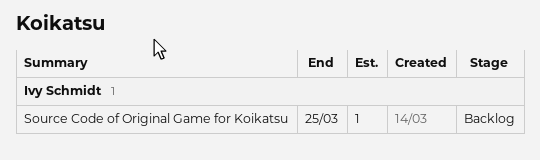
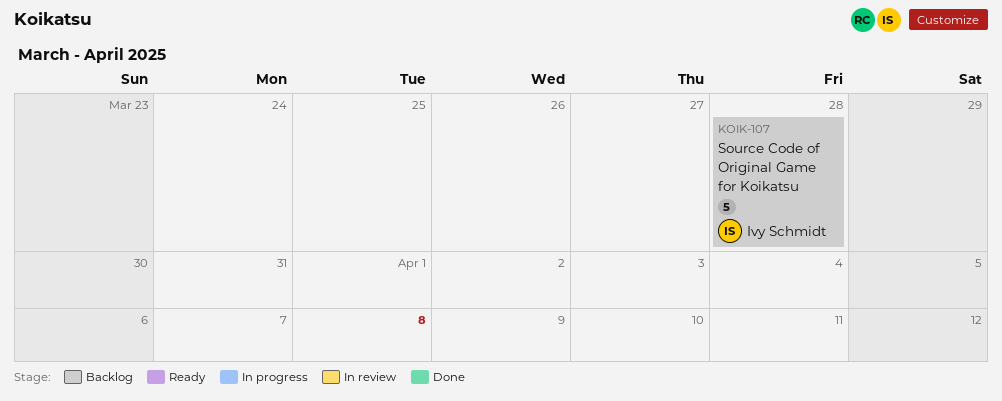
Source Code of Original Game for Koikatsu, estimate: 1 -> 5
Source Code of Original Game for Koikatsu, due: Mar 25 -> Mar 28

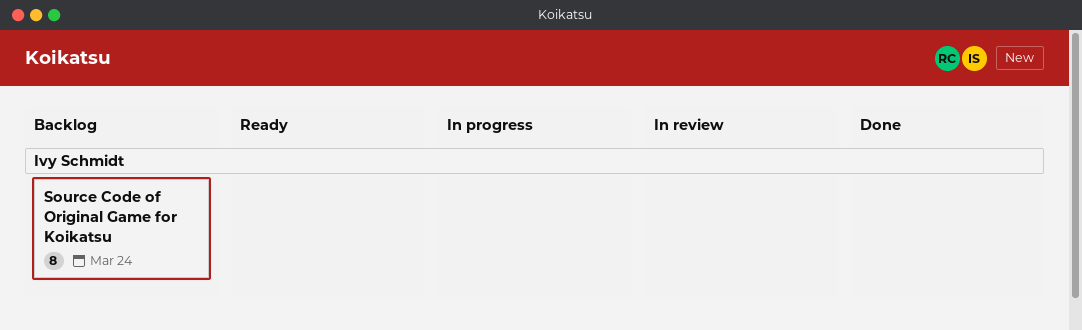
Source Code of Original Game for Koikatsu, estimate: 5 -> 8
Source Code of Original Game for Koikatsu, due: Mar 28 -> Mar 24

